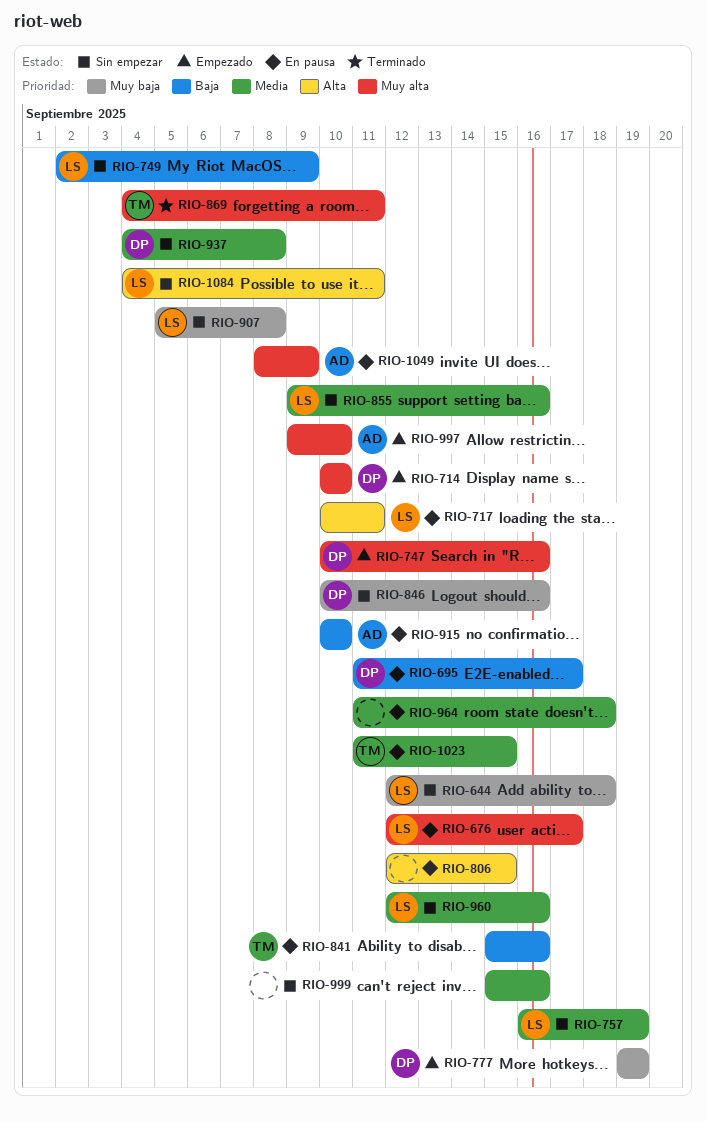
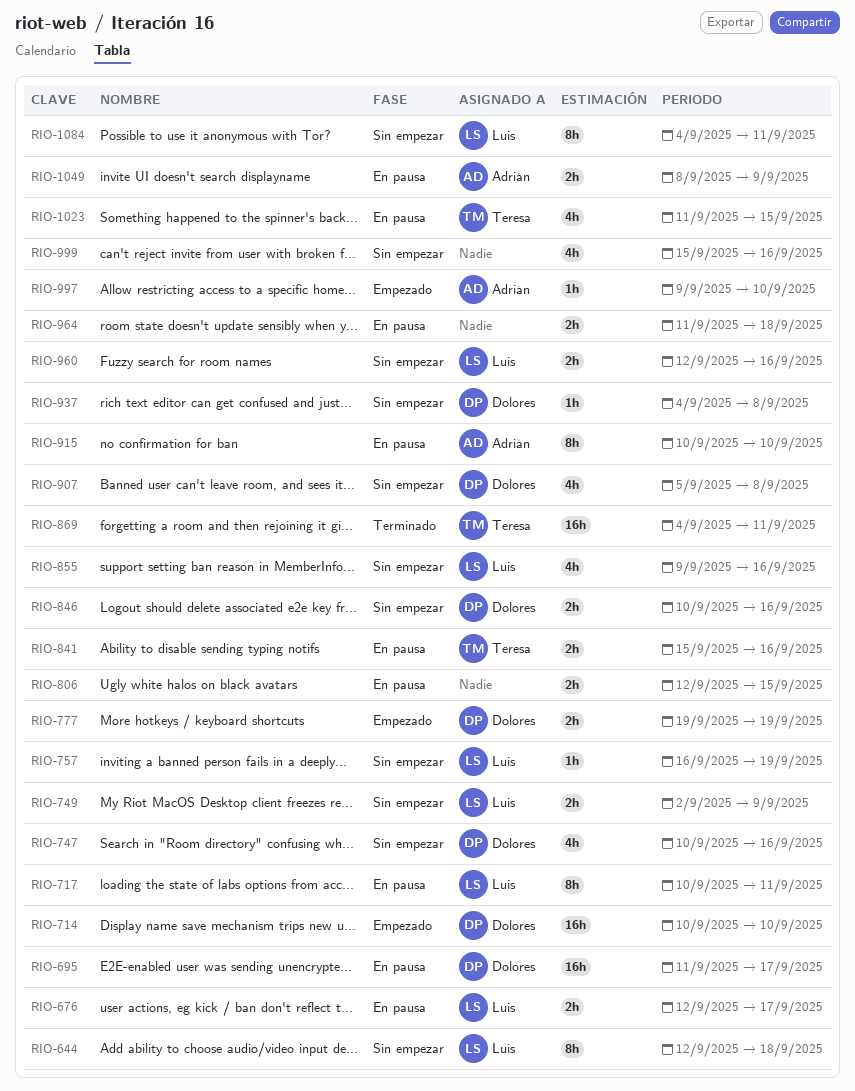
RIO-747, status: Empezado -> Sin empezar
RIO-907, owner: Luis -> Dolores

